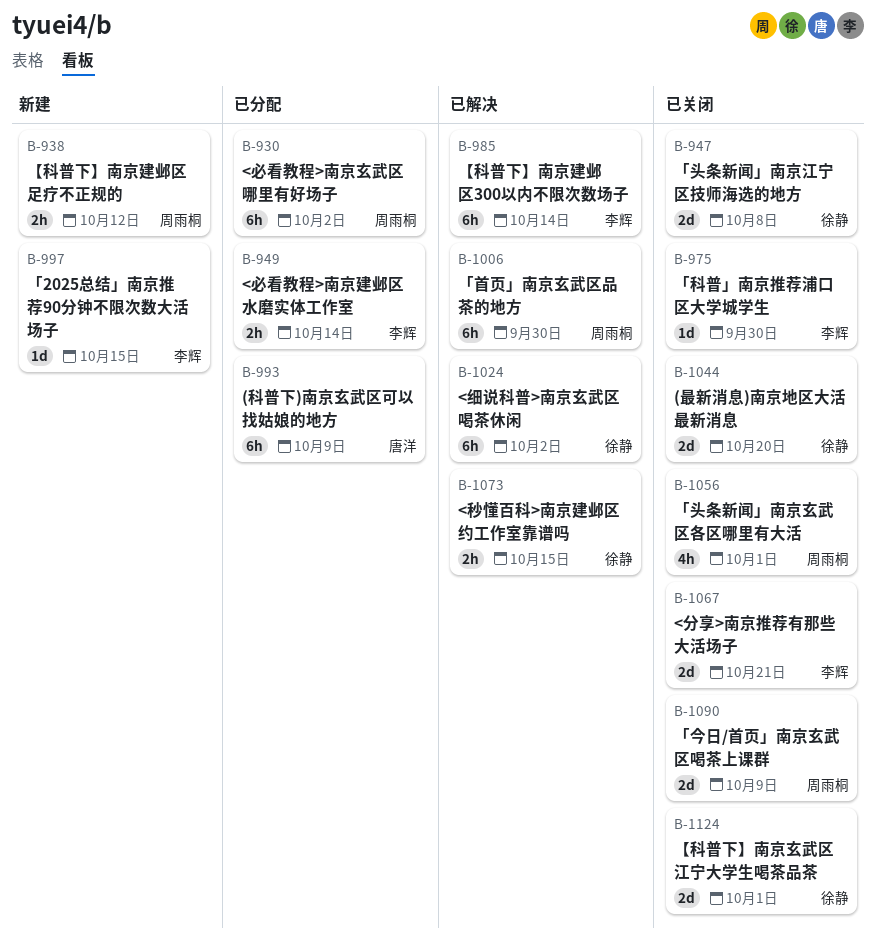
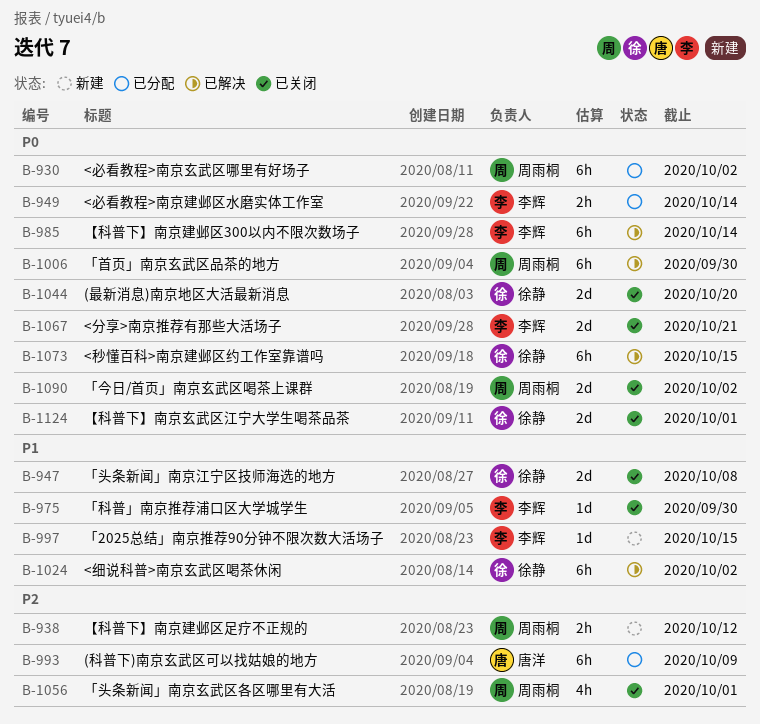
B-1073, estimate: 2h -> 6h
B-1090, due: Oct 9 -> Oct 2

